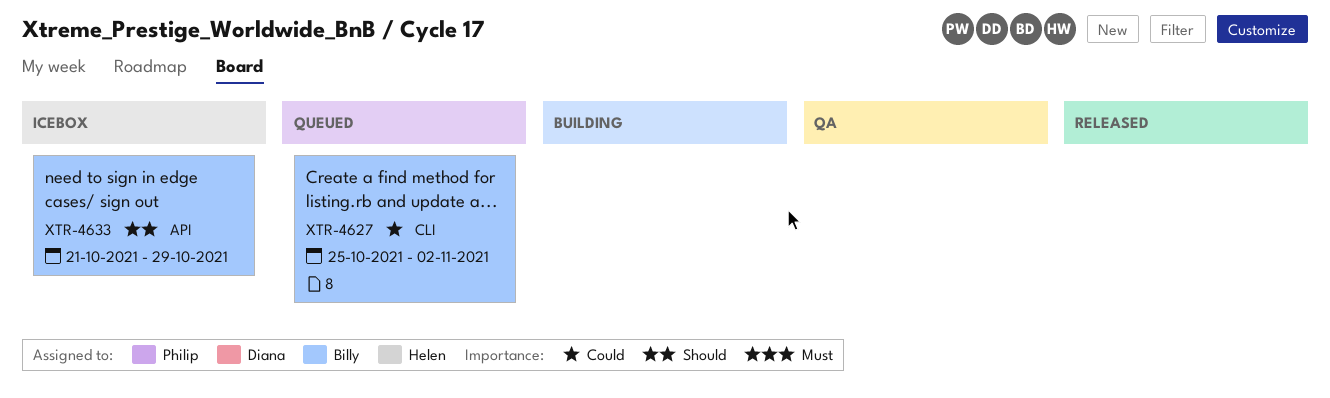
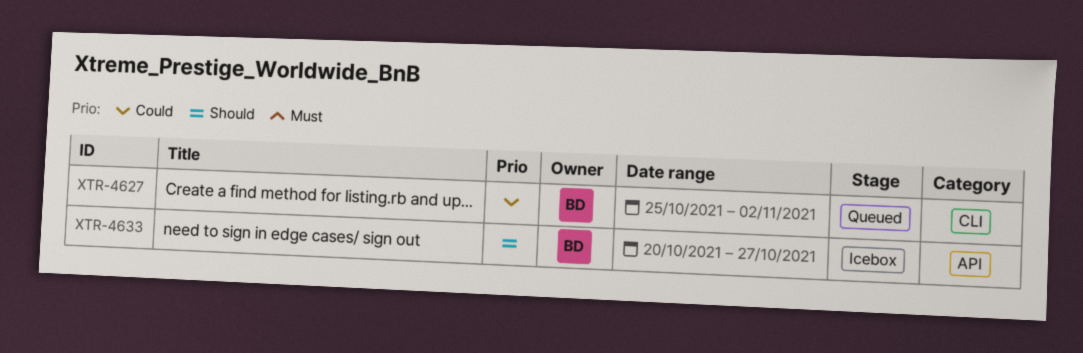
XTR-4633, start: Oct 21 -> Oct 20
XTR-4633, due: Oct 29 -> Oct 27

